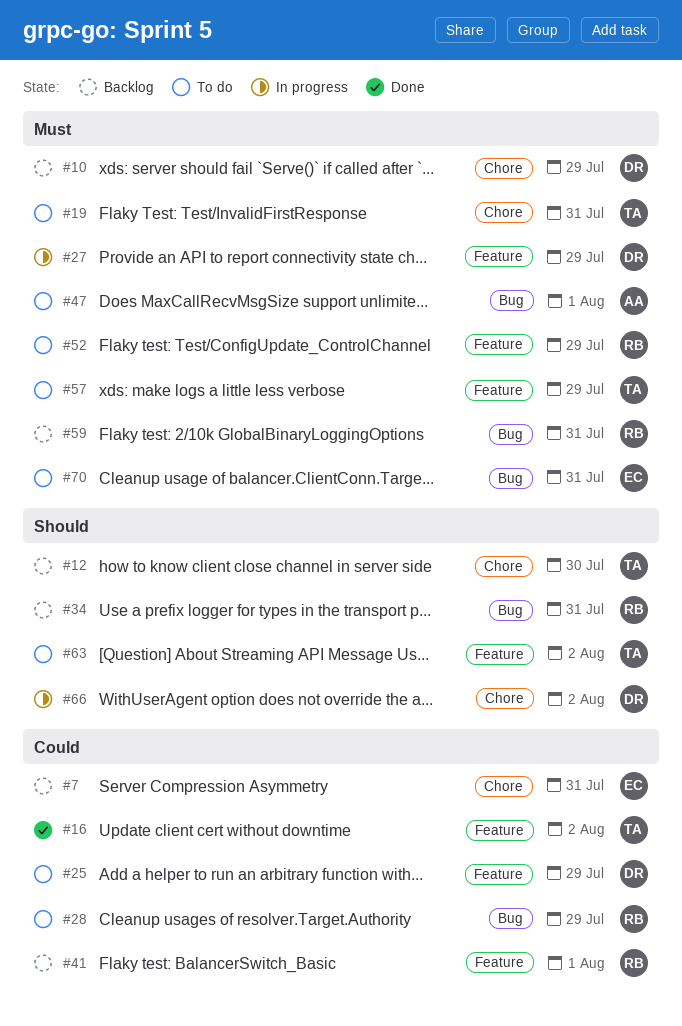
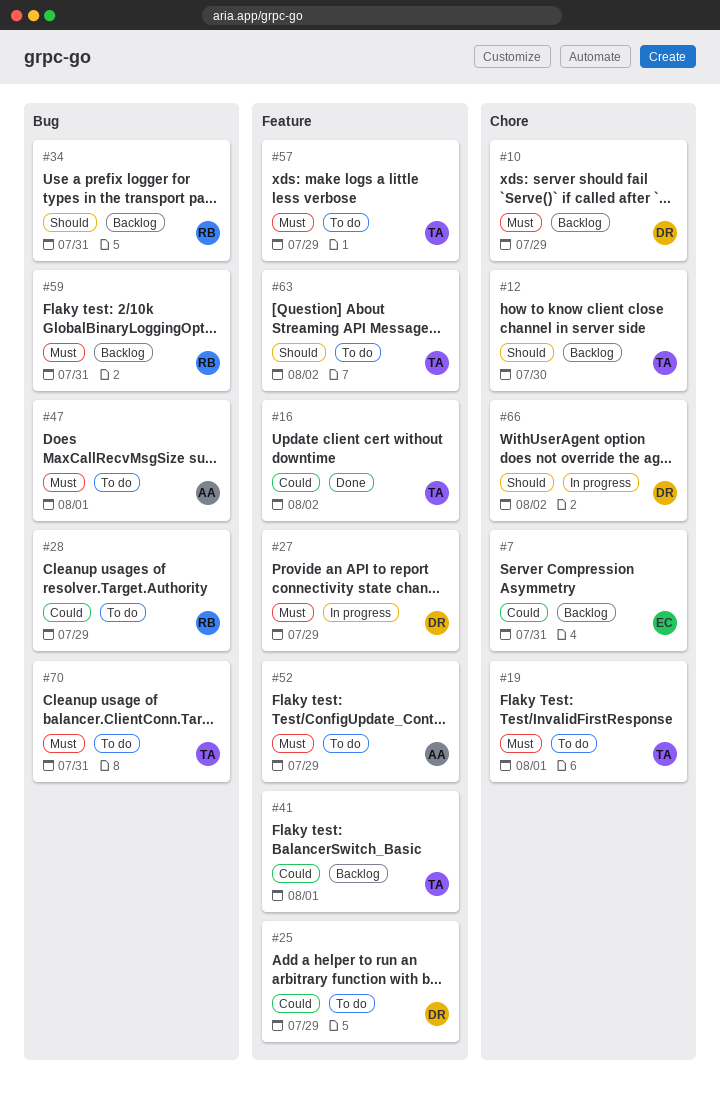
#19, due: Jul 31 -> Aug 1
#41, owner: RB -> TA
#52, owner: RB -> AA
#70, owner: EC -> TA

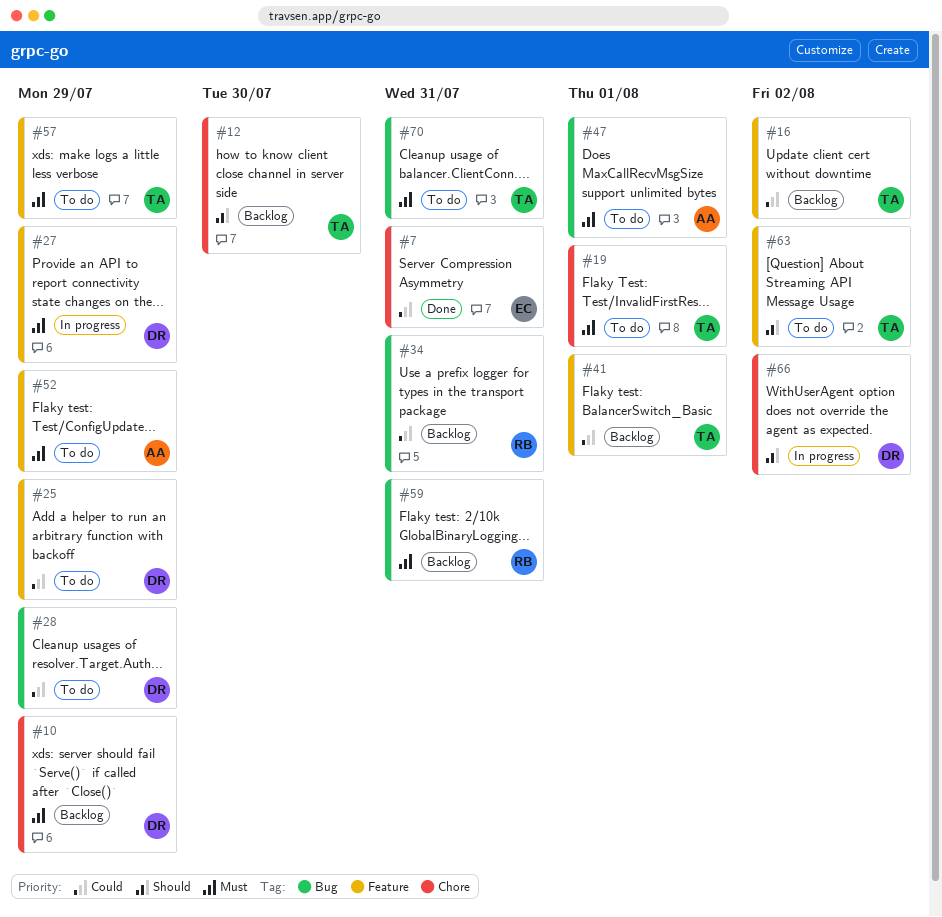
#7, status: Backlog -> Done
#16, status: Done -> Backlog
#28, owner: RB -> DR
#34, priority: Should -> Could

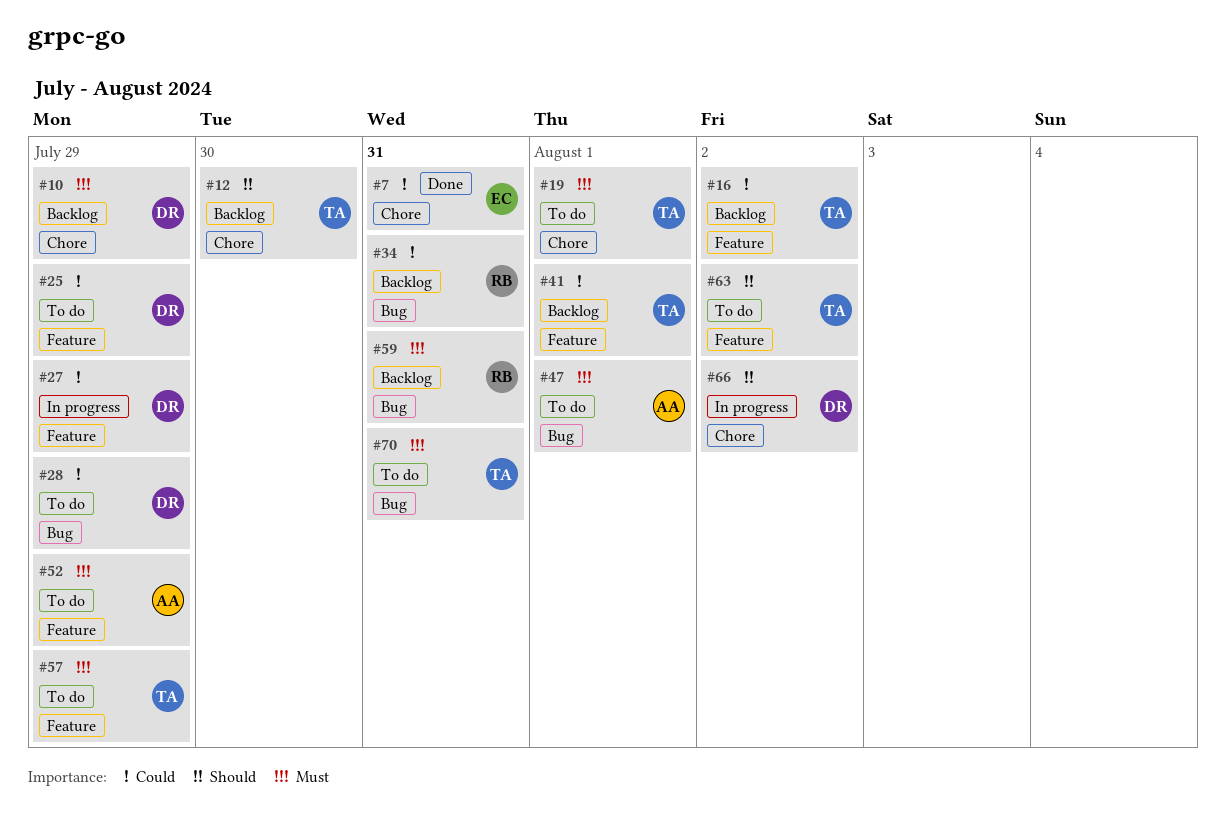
#27, priority: Must -> Could

